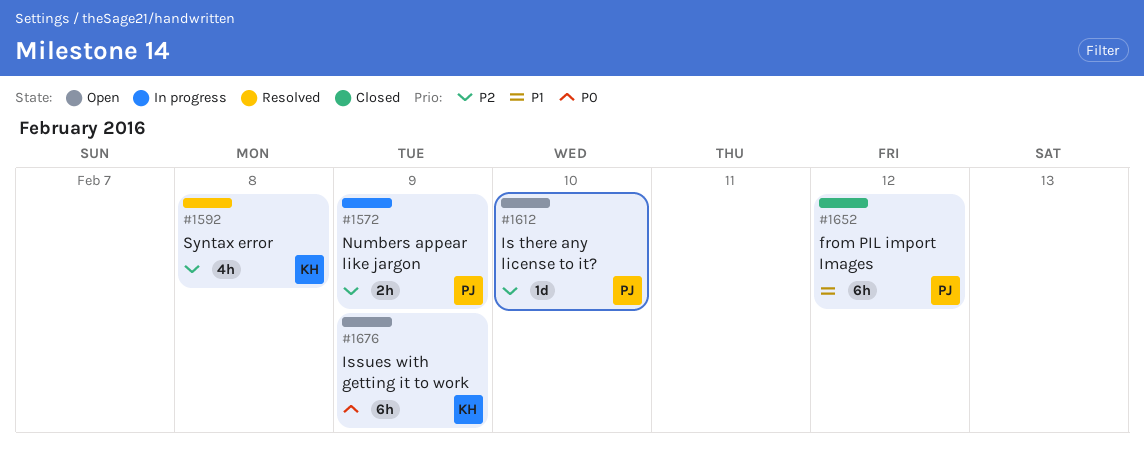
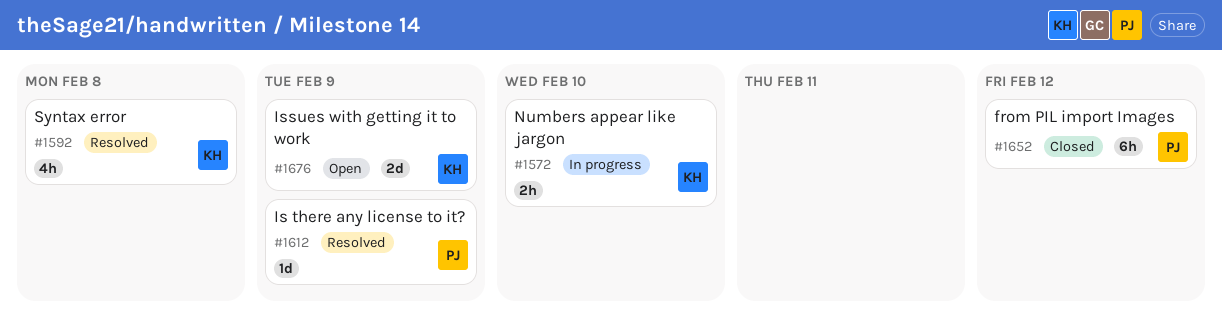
#1572, owner: PJ -> KH
#1572, due: Feb 9 -> Feb 10
#1612, status: Open -> Resolved
#1612, due: Feb 10 -> Feb 9
#1676, estimate: 6h -> 2d

